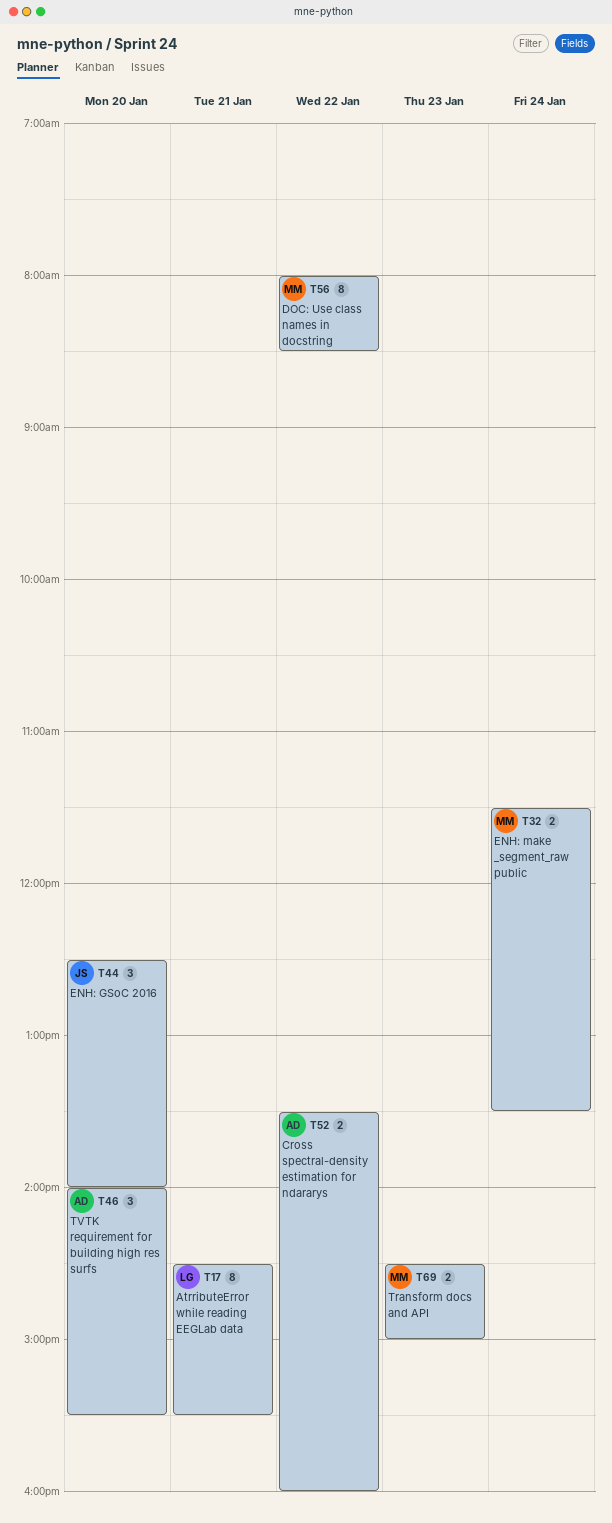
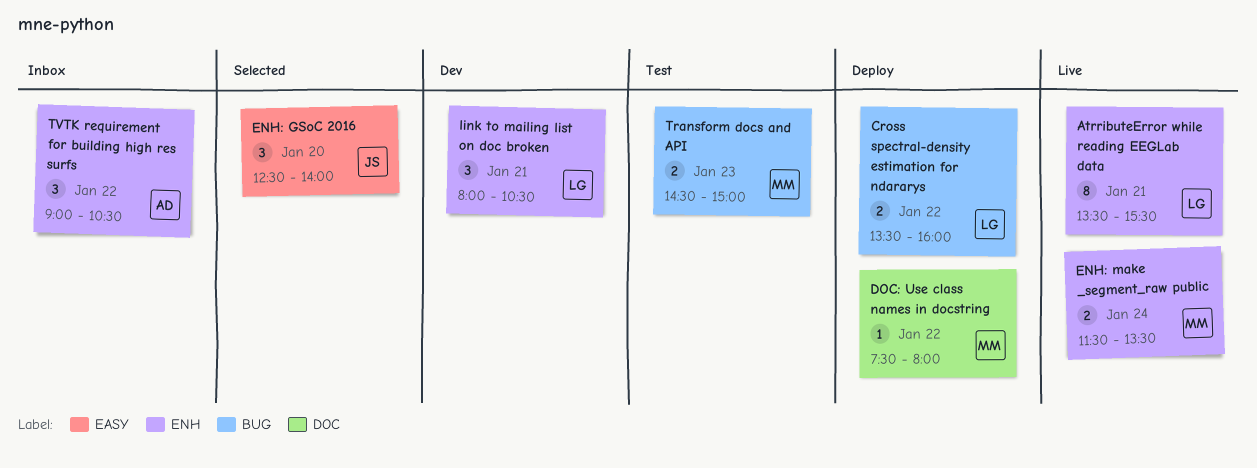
AtrributeError while reading EEGLab data, begins: 14:30 -> 13:30
Cross spectral-density estimation for ndararys, owner: AD -> LG
DOC: Use class names in docstring, estimate: 8 -> 1
DOC: Use class names in docstring, begins: 08:00 -> 07:30
DOC: Use class names in docstring, ends: 08:30 -> 08:00
link to mailing list on doc broken: none -> present
TVTK requirement for building high res surfs, day: Jan 20 -> Jan 22
TVTK requirement for building high res surfs, begins: 14:00 -> 09:00
TVTK requirement for building high res surfs, ends: 15:30 -> 10:30

